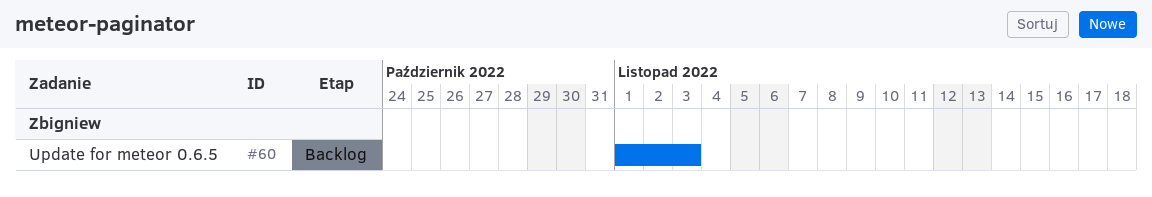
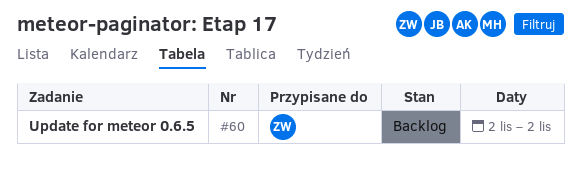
#60, start: Nov 1 -> Nov 2
#60, due: Nov 3 -> Nov 2

